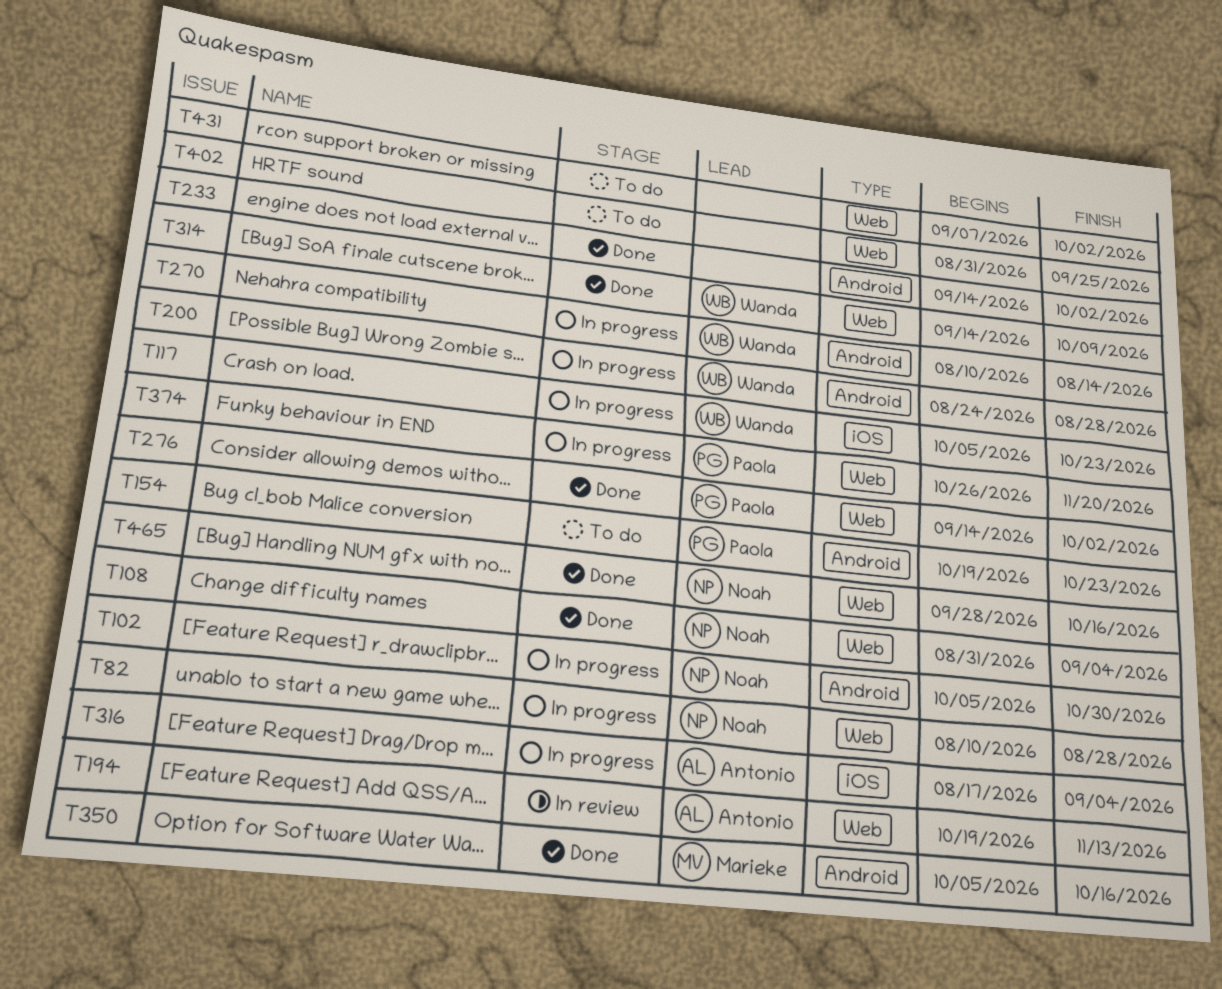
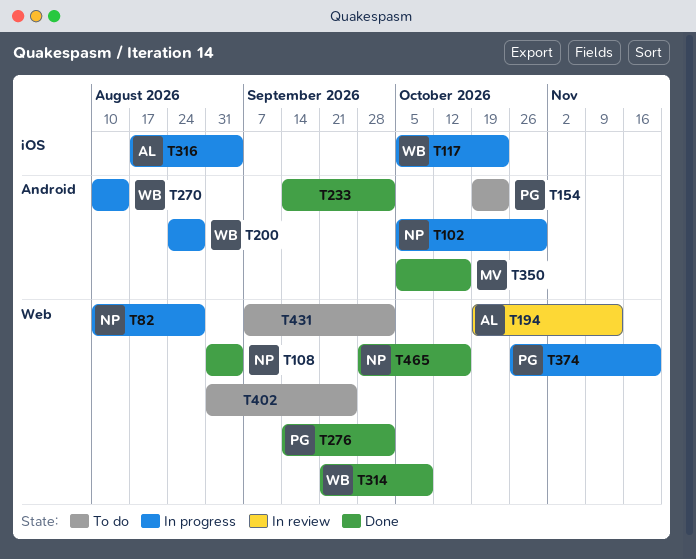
T314, start: Sep 14 -> Sep 21

